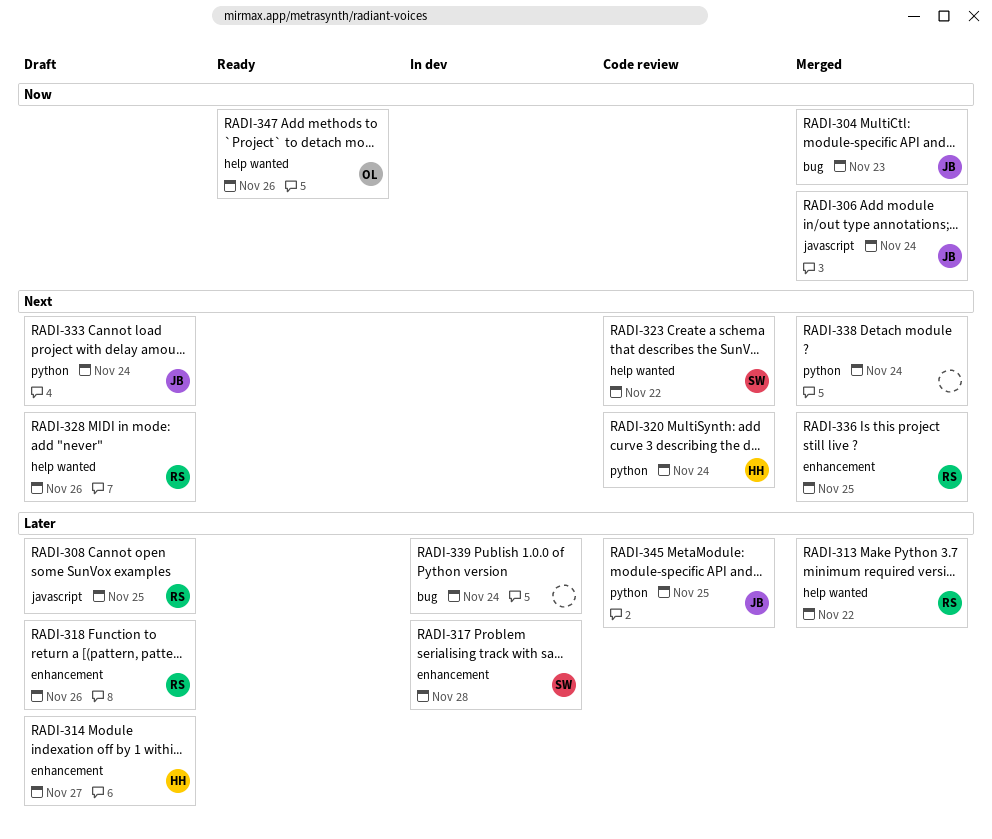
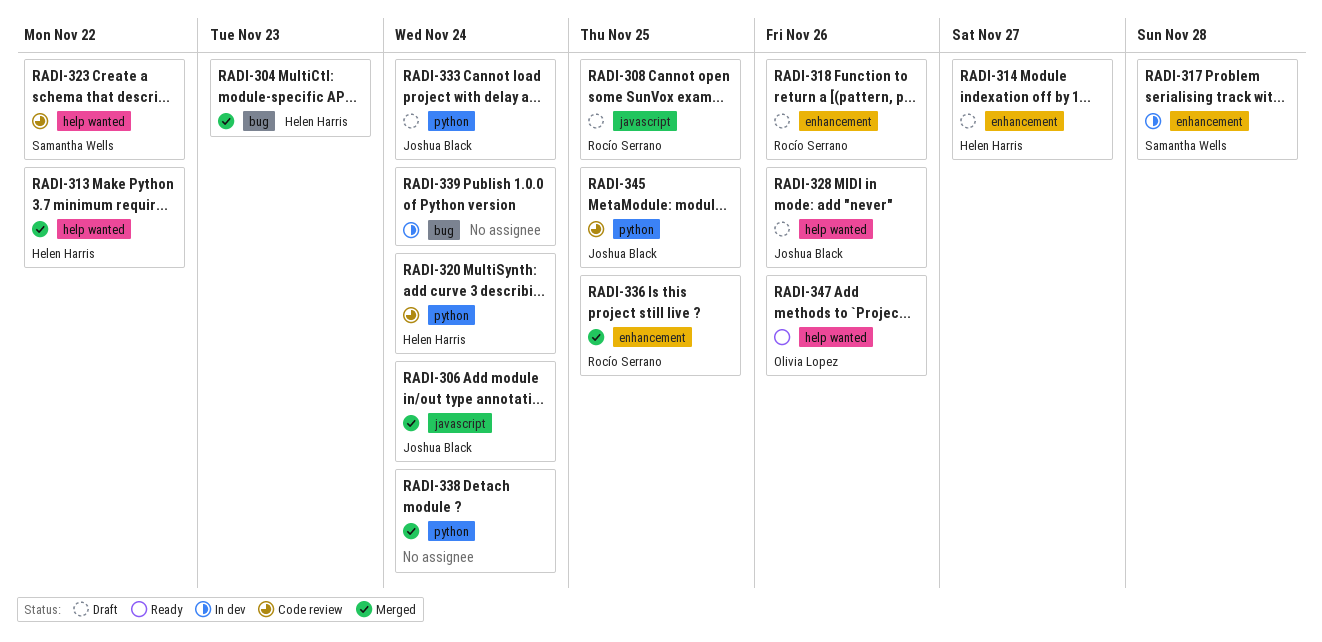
RADI-304, owner: Joshua Black -> Helen Harris
RADI-313, owner: Rocío Serrano -> Helen Harris
RADI-328, owner: Rocío Serrano -> Joshua Black

